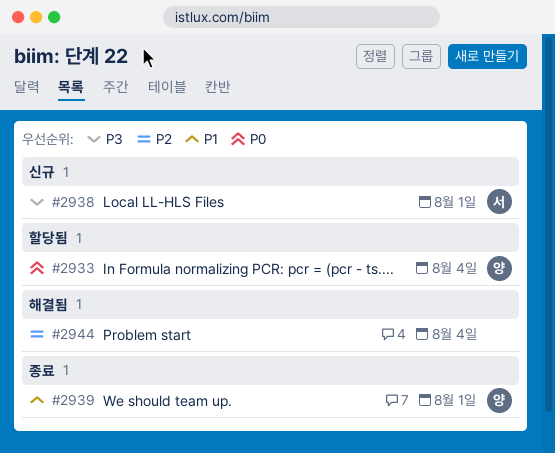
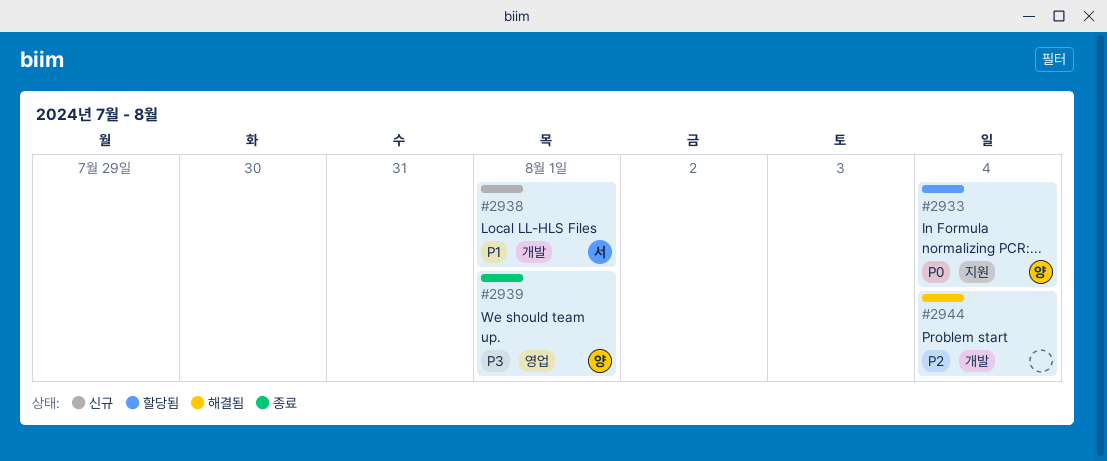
#2938, priority: P3 -> P1
#2939, priority: P1 -> P3

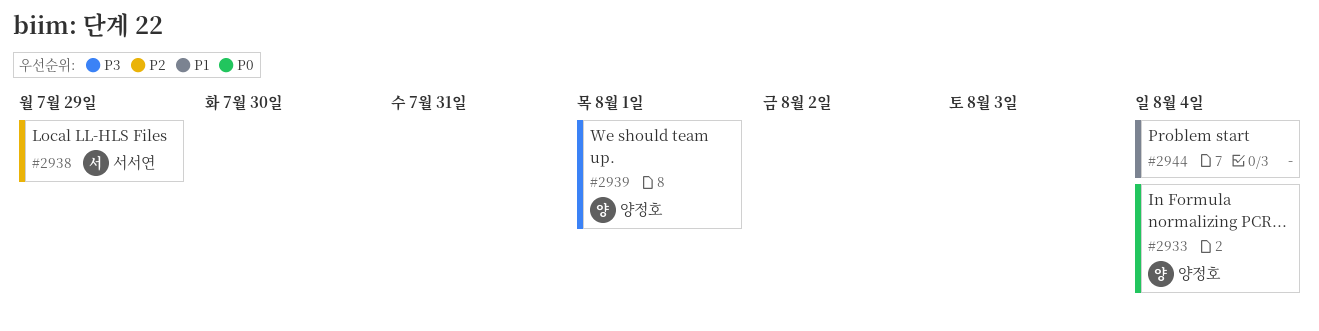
#2938, priority: P1 -> P2
#2938, due: Aug 1 -> Jul 29
#2944, priority: P2 -> P1

